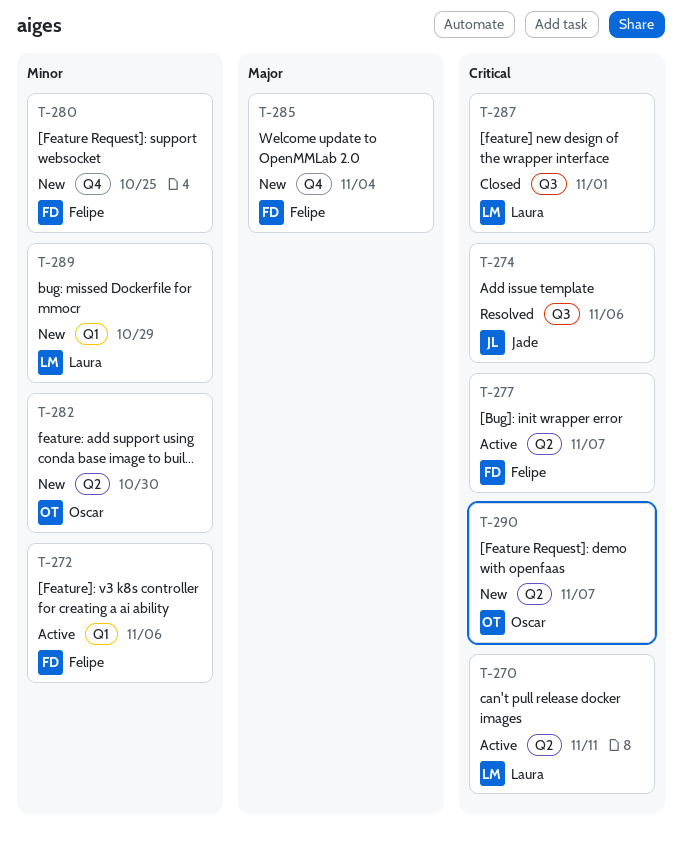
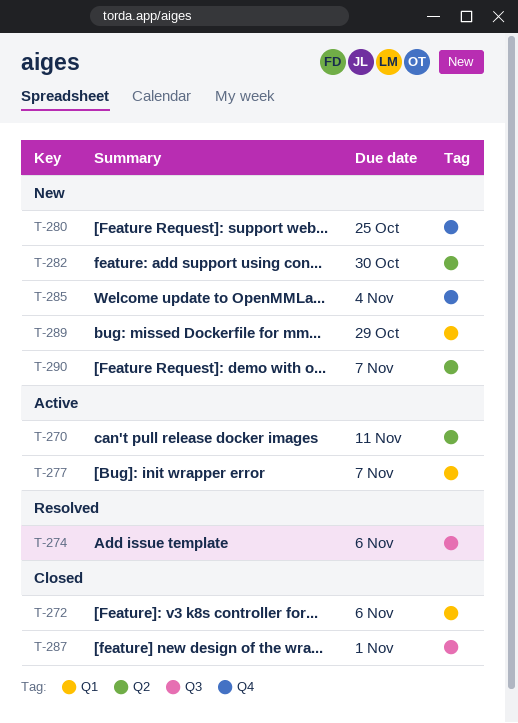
T-272, status: Active -> Closed
T-277, label: Q2 -> Q1

